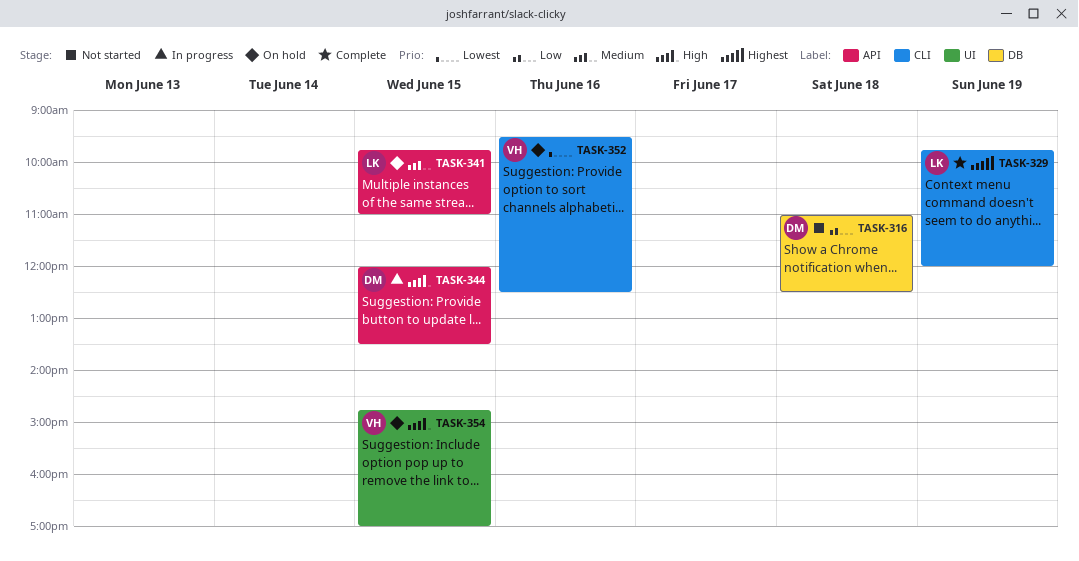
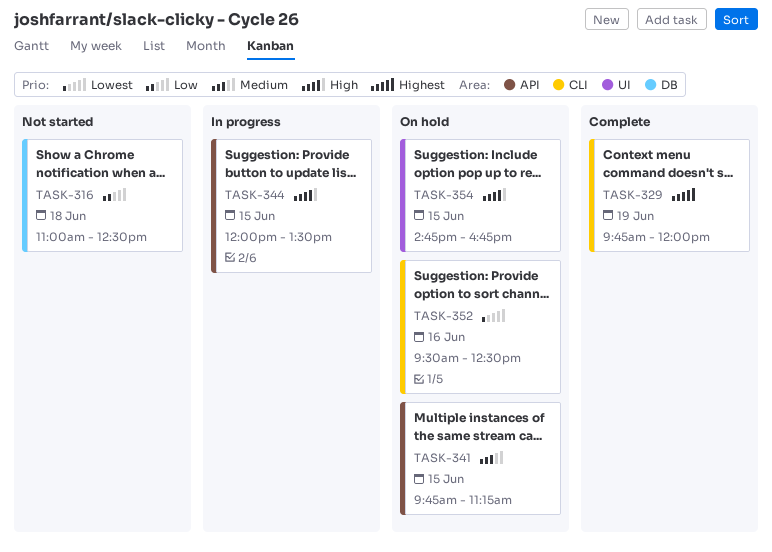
TASK-341, ends: 11:00 -> 11:15
TASK-354, ends: 17:00 -> 16:45

